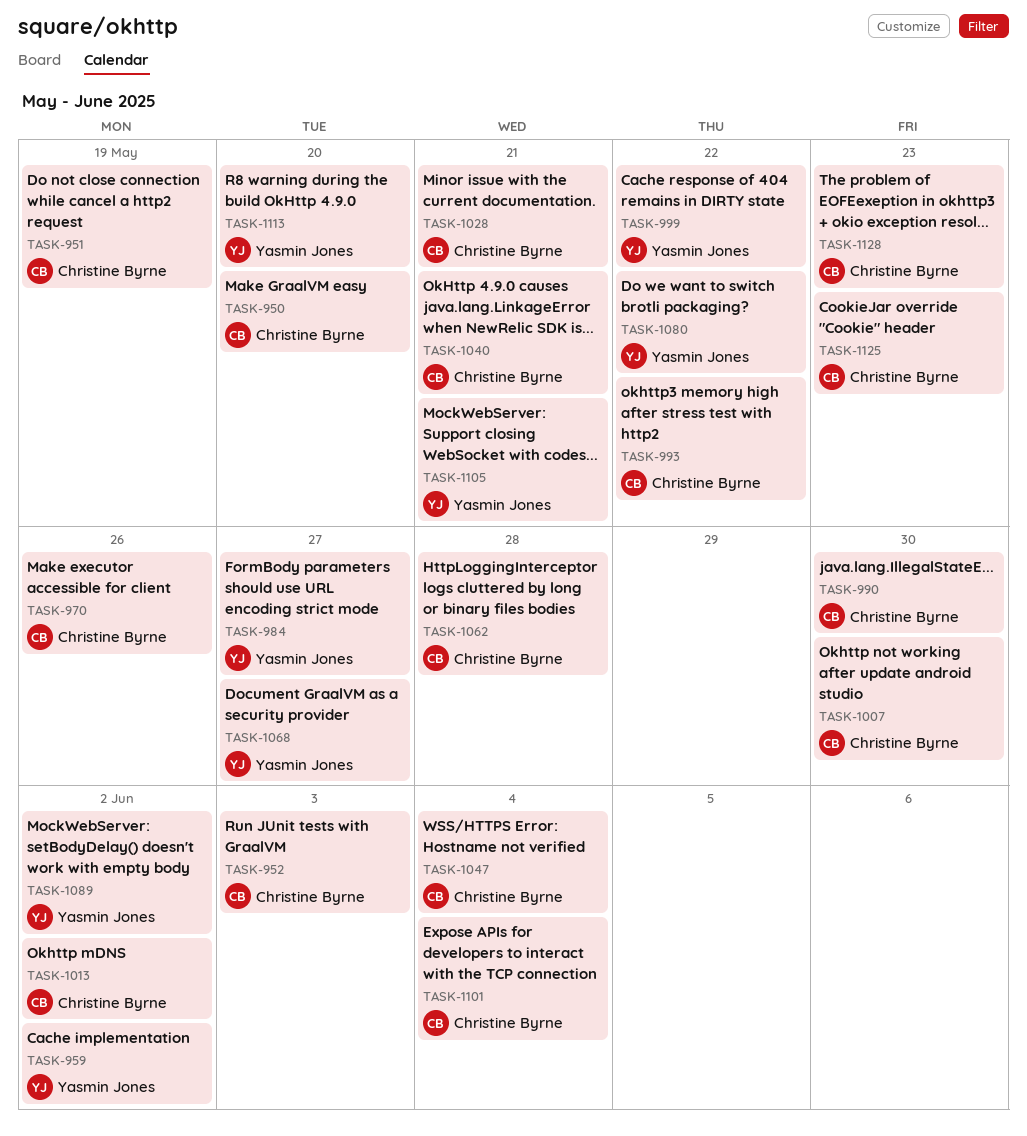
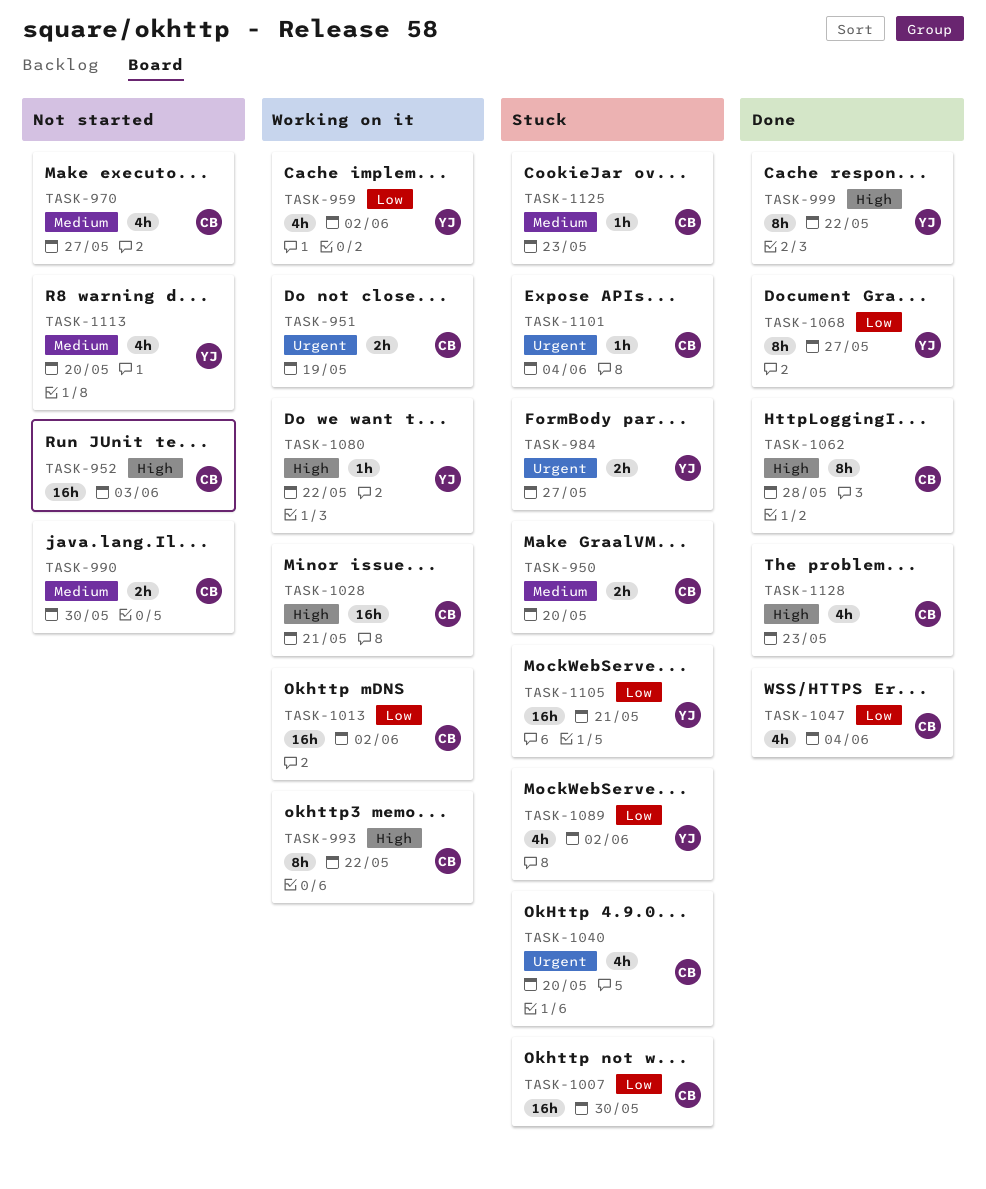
TASK-970, due: May 26 -> May 27
TASK-1040, due: May 21 -> May 20

